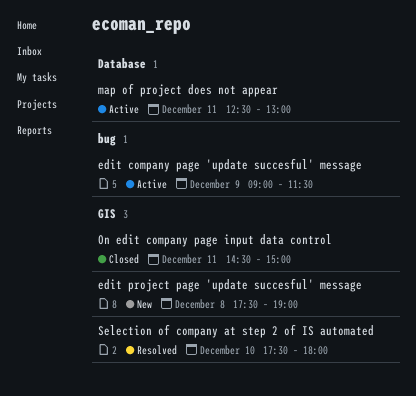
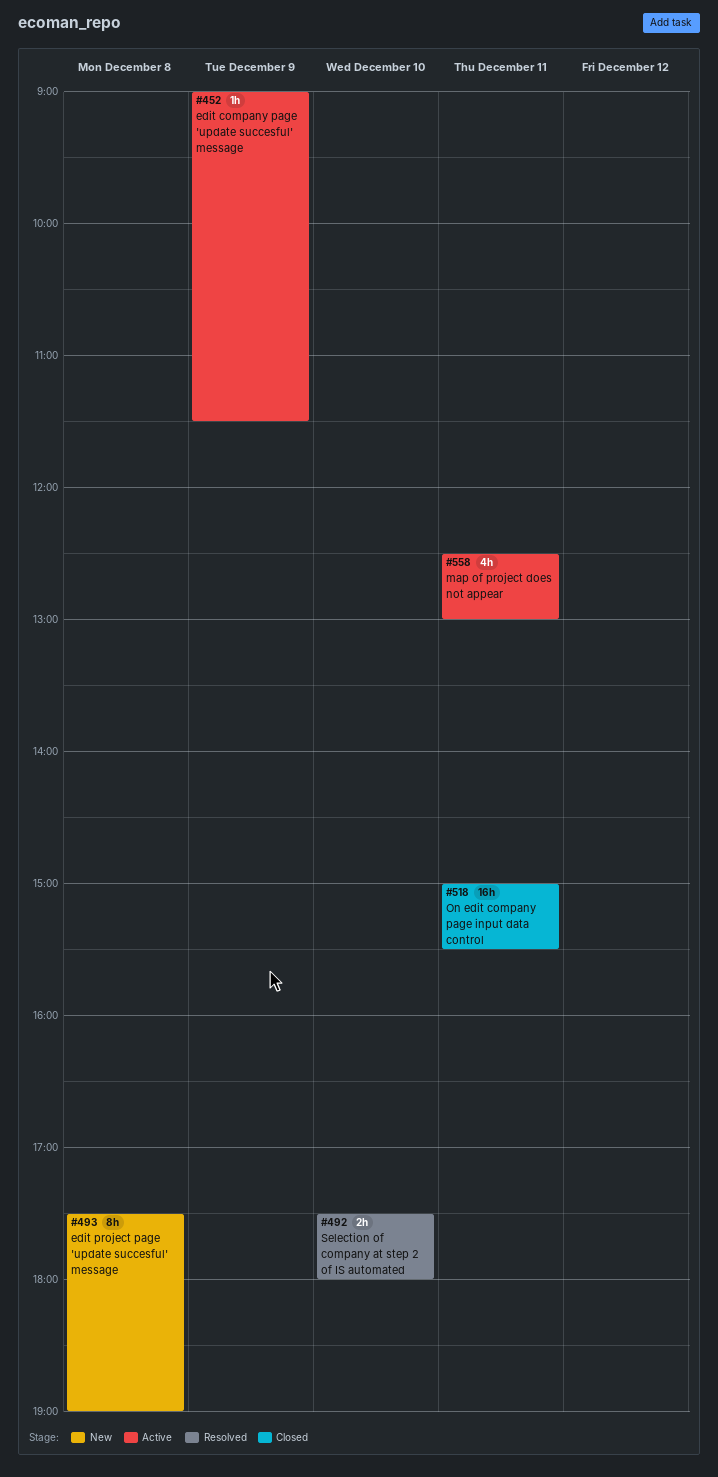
On edit company page input data control, begins: 14:30 -> 15:00
On edit company page input data control, ends: 15:00 -> 15:30

